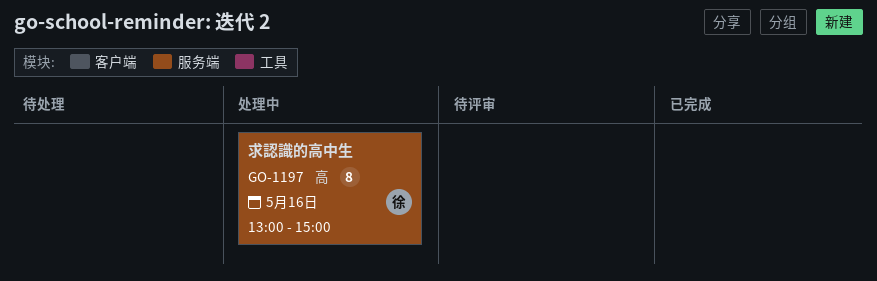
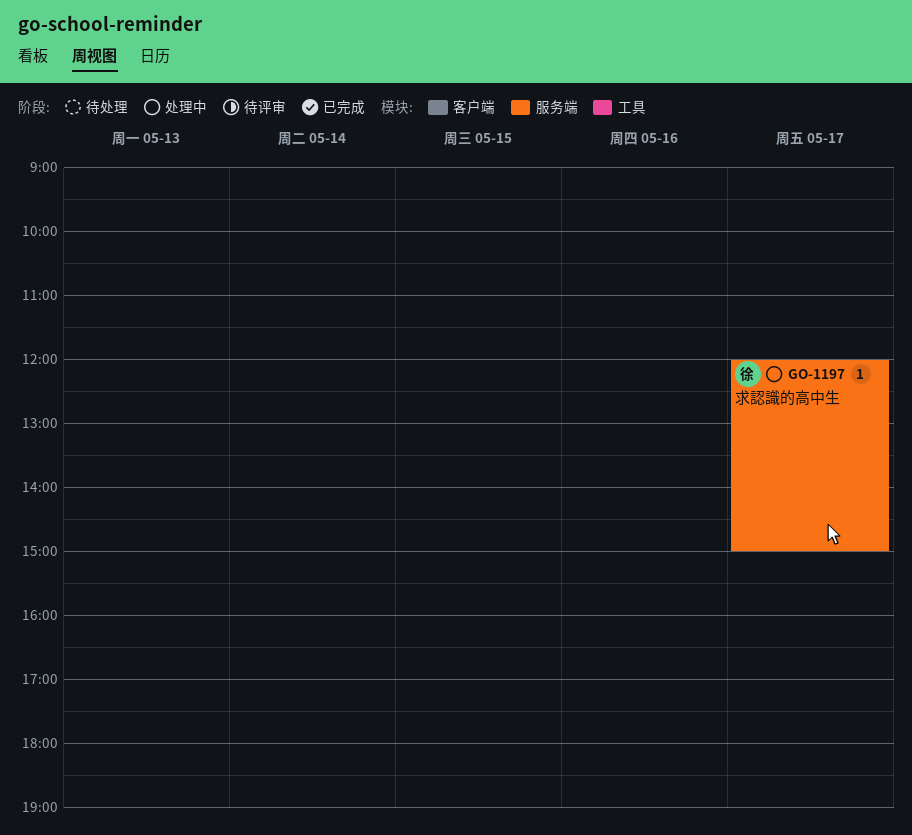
GO-1197, estimate: 8 -> 1
GO-1197, day: May 16 -> May 17
GO-1197, begins: 13:00 -> 12:00

